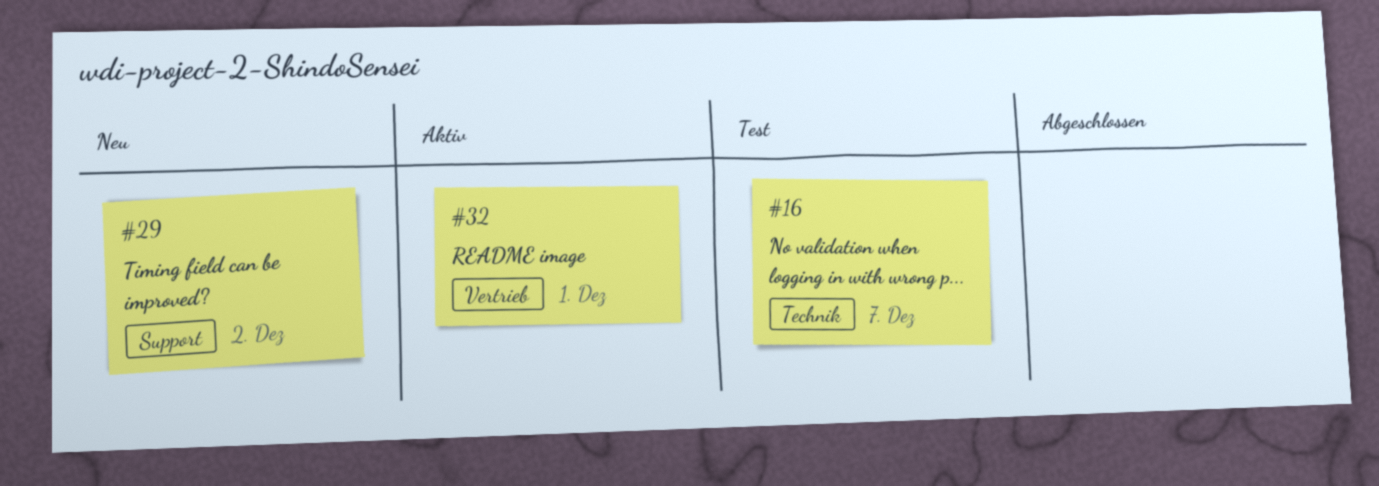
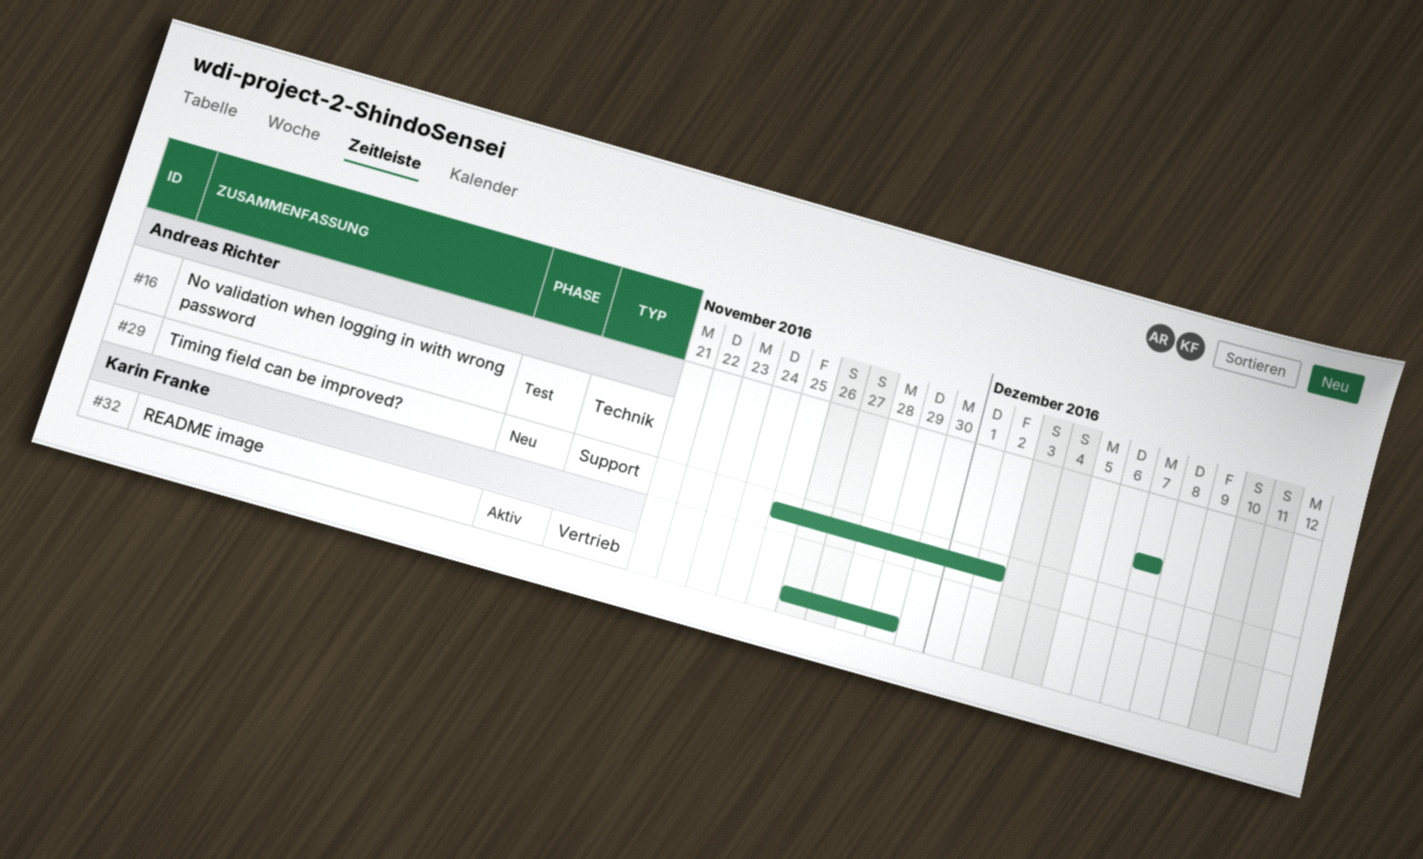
#32, due: Dec 1 -> Nov 29

